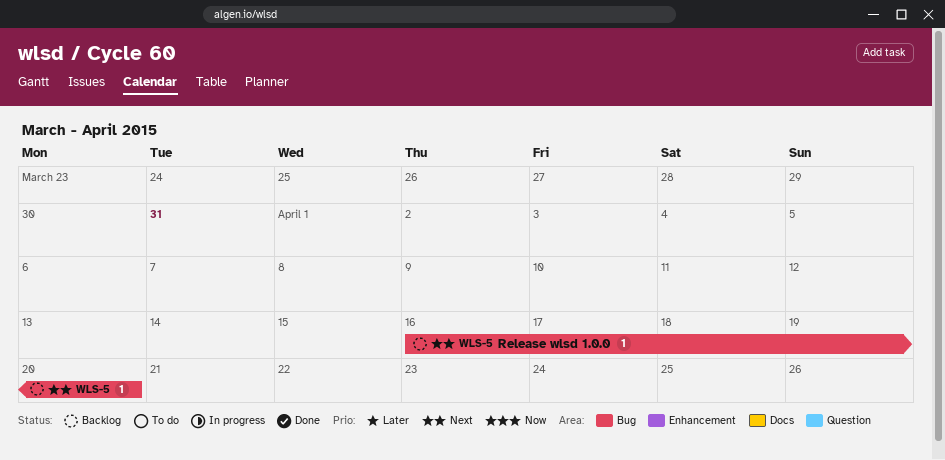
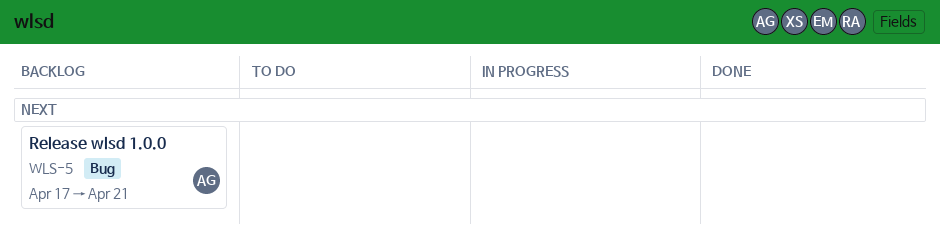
WLS-5, start: Apr 16 -> Apr 17
WLS-5, due: Apr 20 -> Apr 21

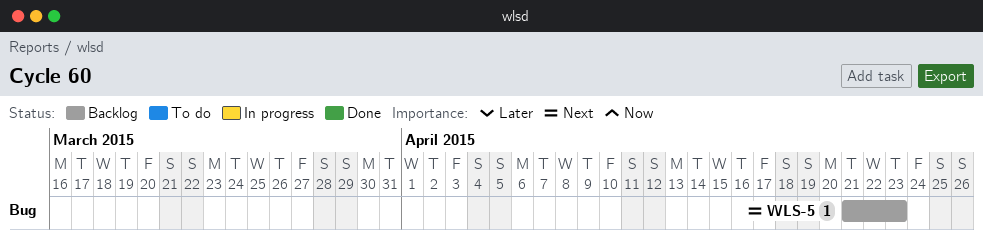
WLS-5, start: Apr 17 -> Apr 21
WLS-5, due: Apr 21 -> Apr 23

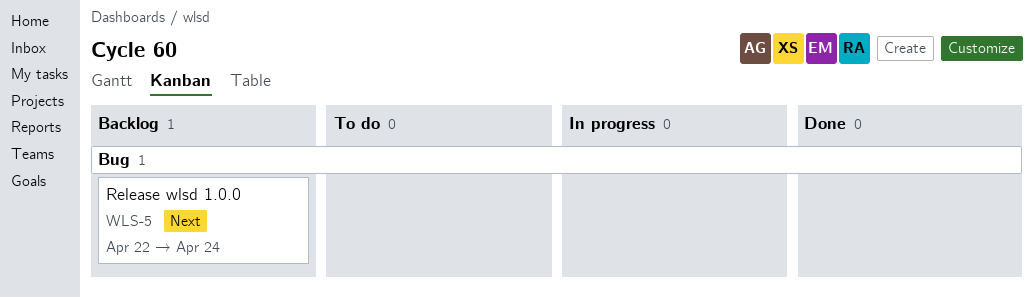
WLS-5, start: Apr 21 -> Apr 22
WLS-5, due: Apr 23 -> Apr 24

